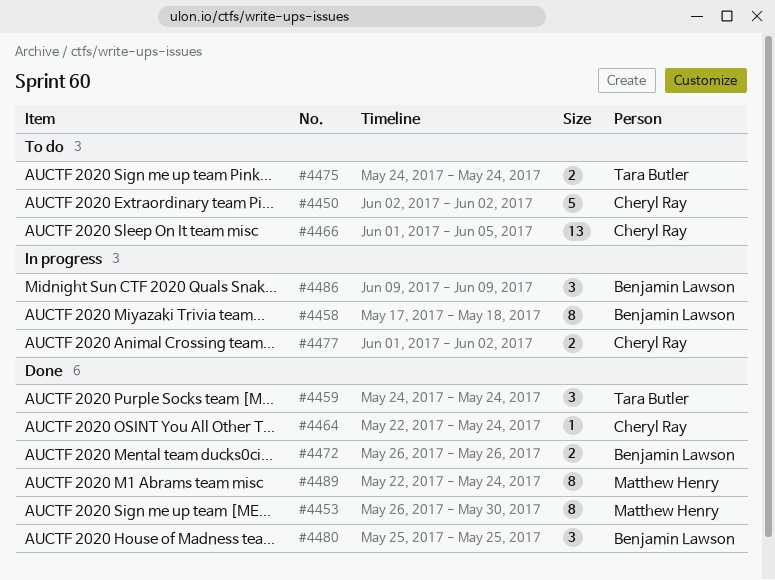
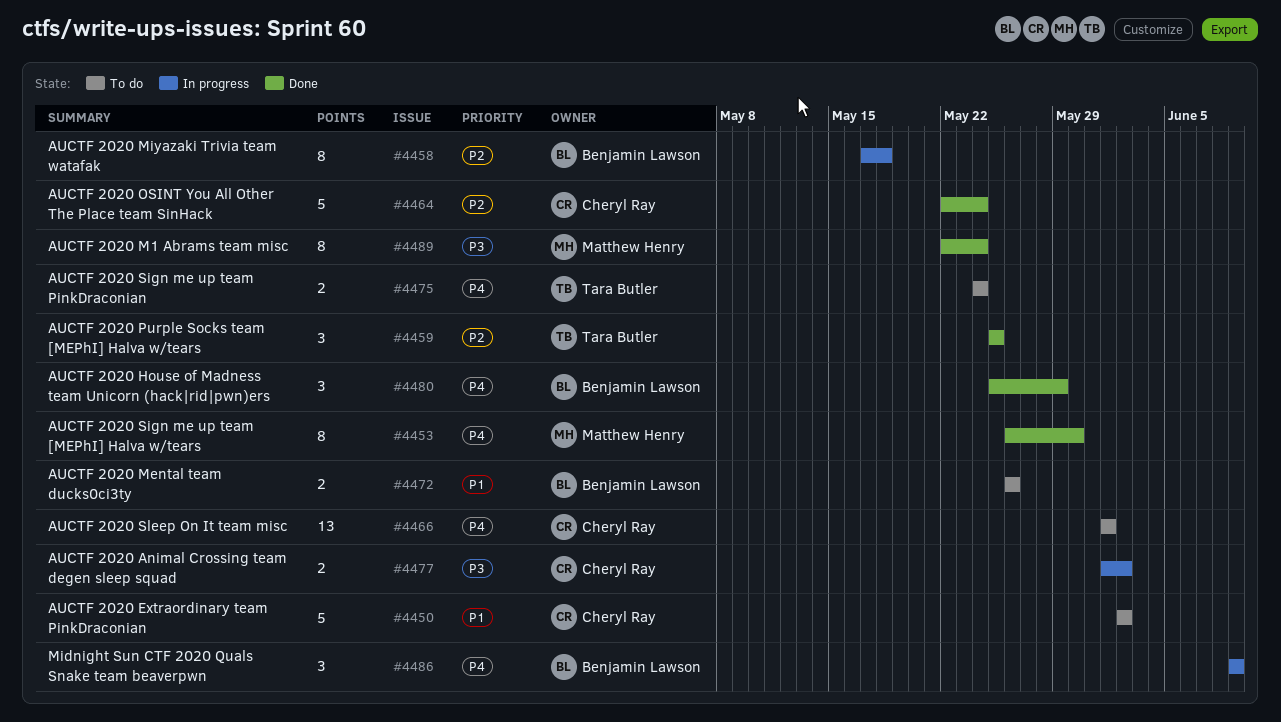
#4459, start: May 24 -> May 25
#4459, due: May 24 -> May 25
#4464, estimate: 1 -> 5
#4466, due: Jun 5 -> Jun 1
#4472, status: Done -> To do
#4480, due: May 25 -> May 29

